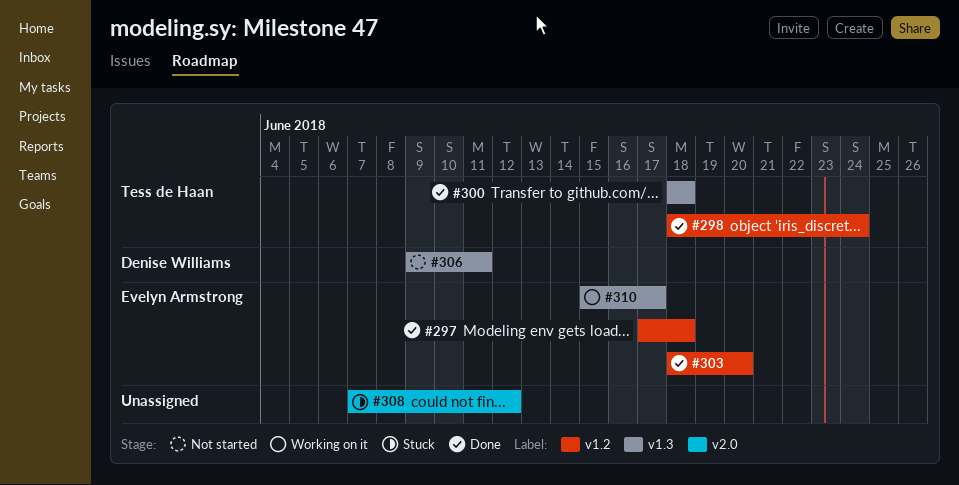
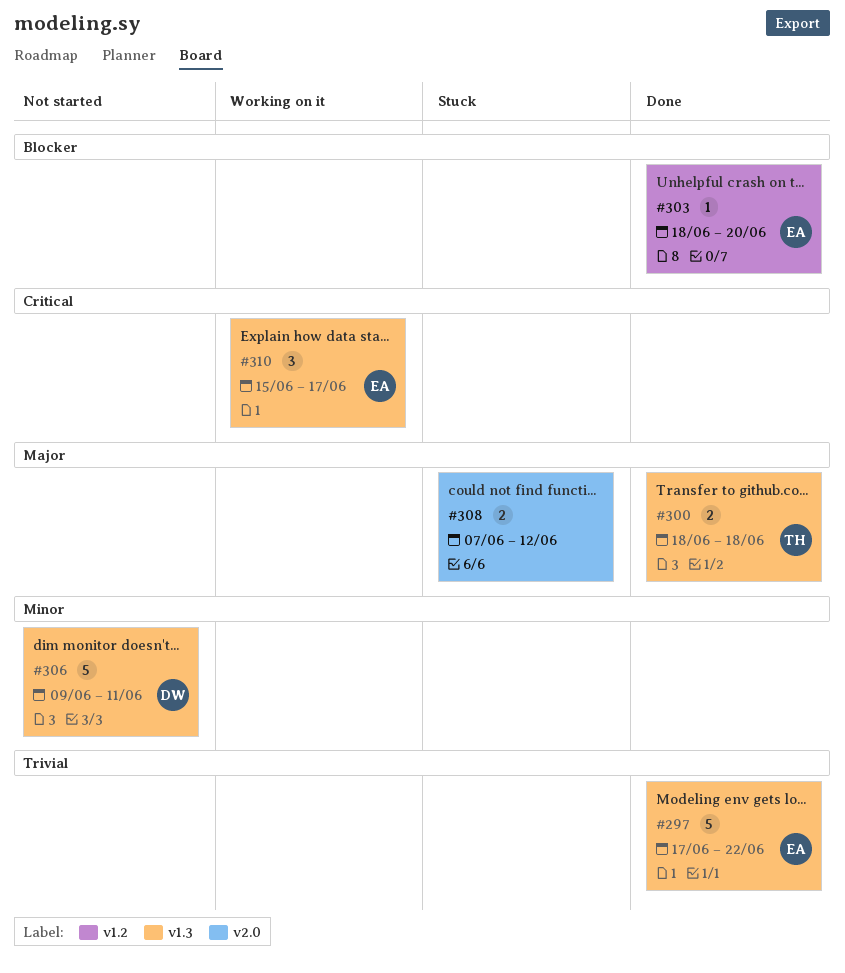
#297, label: v1.2 -> v1.3
#297, due: Jun 18 -> Jun 22
#298: present -> none

